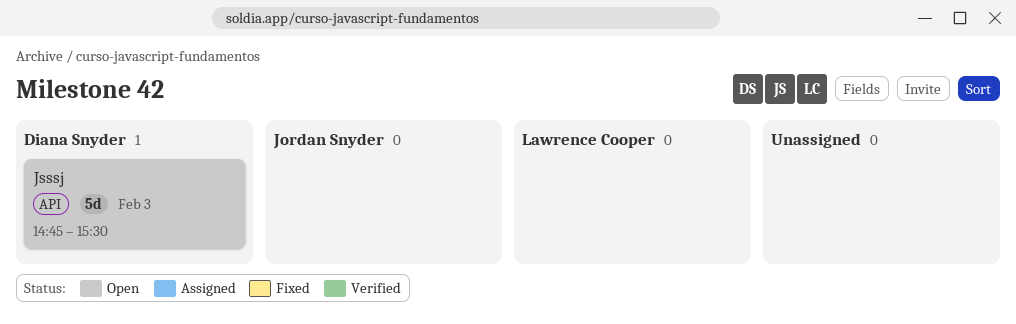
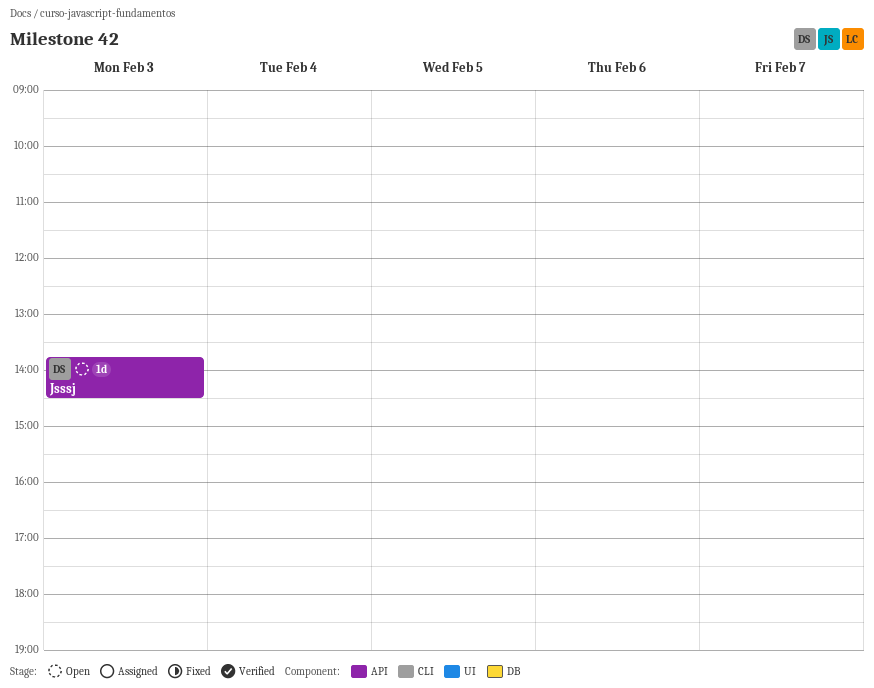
Jsssj, estimate: 5d -> 1d
Jsssj, begins: 14:45 -> 13:45
Jsssj, ends: 15:30 -> 14:30

